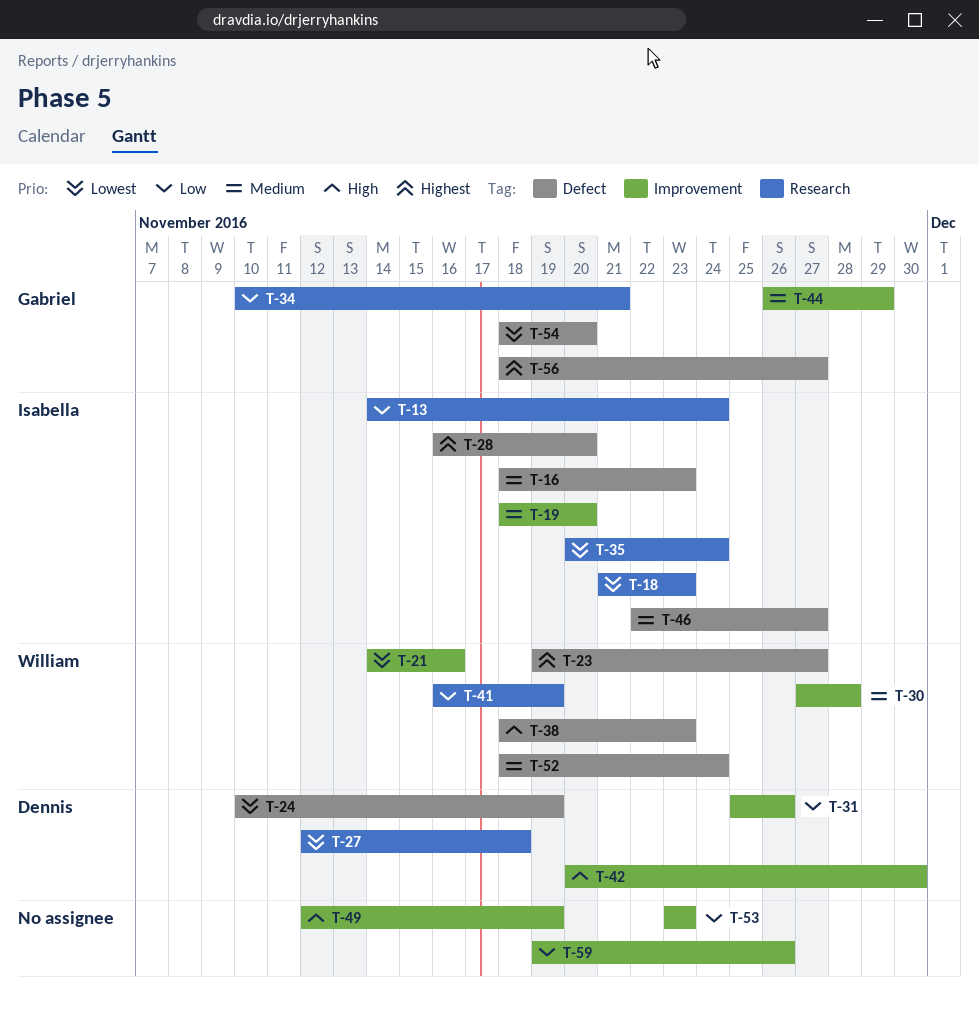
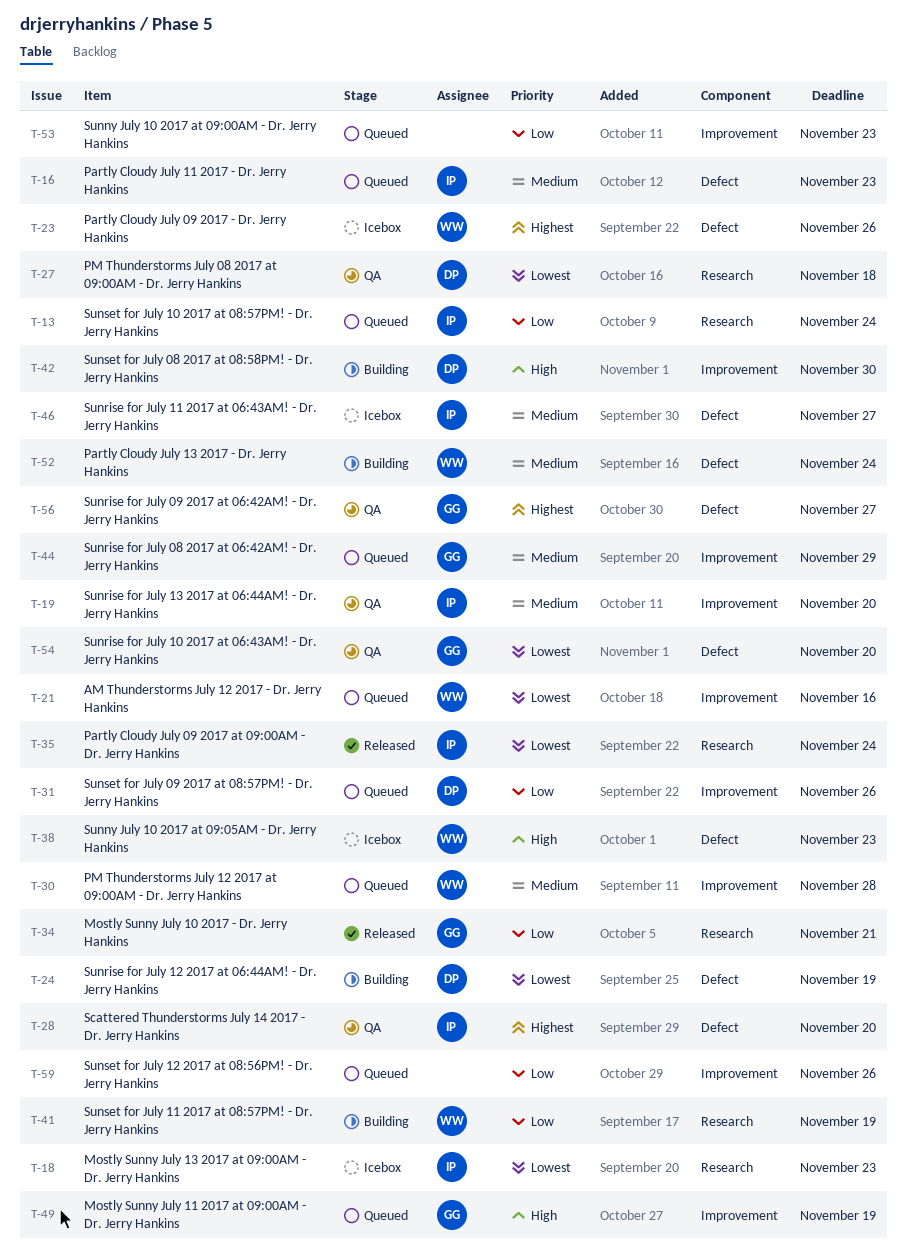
T-23, due: Nov 27 -> Nov 26
T-49, owner: none -> Gabriel

